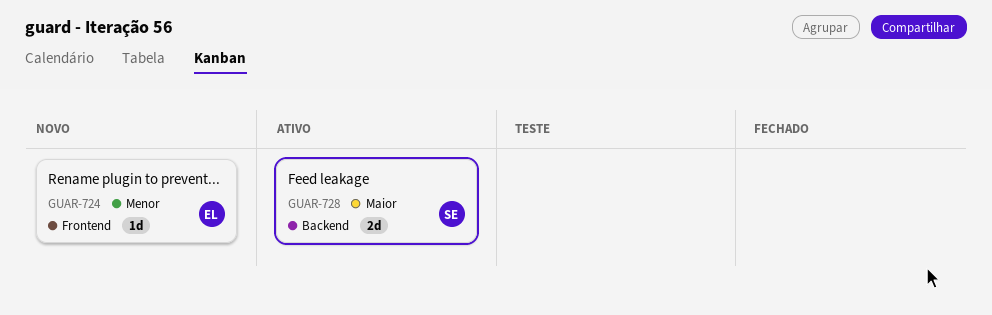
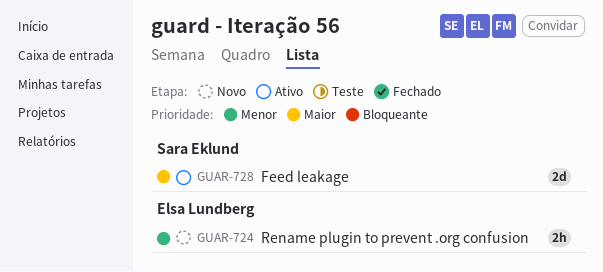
GUAR-724, estimate: 1d -> 2h

